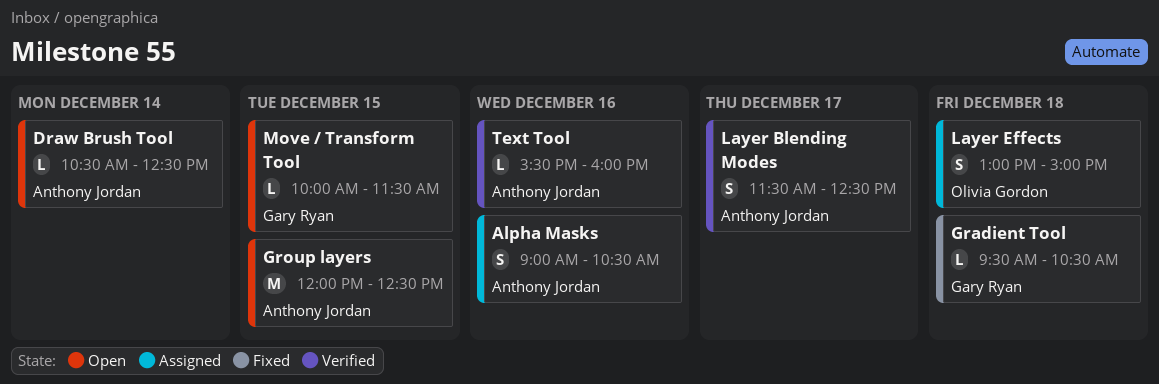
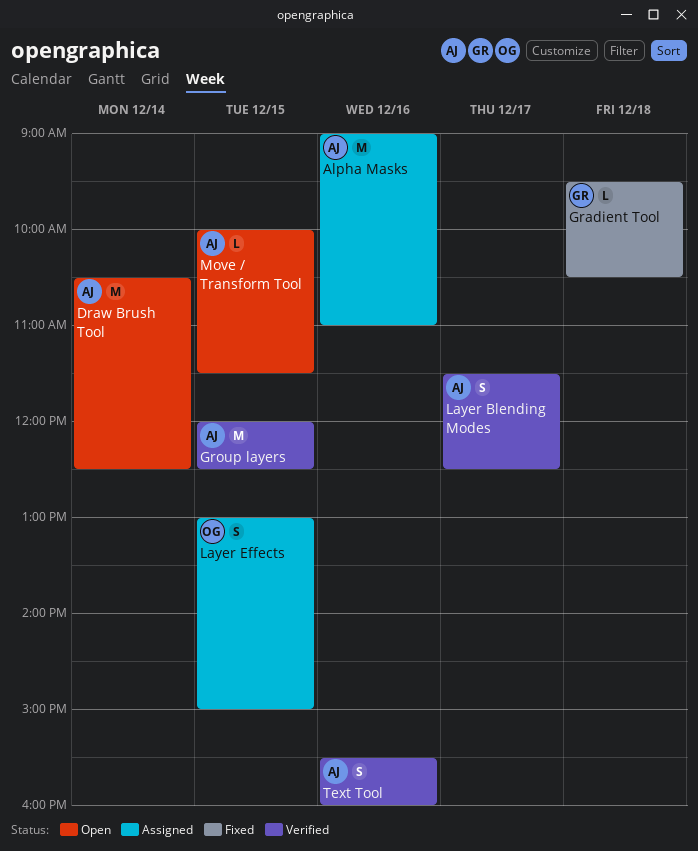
Alpha Masks, estimate: S -> M
Alpha Masks, ends: 10:30 -> 11:00
Draw Brush Tool, estimate: L -> M
Group layers, status: Open -> Verified
Layer Effects, day: Dec 18 -> Dec 15
Move / Transform Tool, owner: Gary Ryan -> Anthony Jordan
Text Tool, estimate: L -> S

